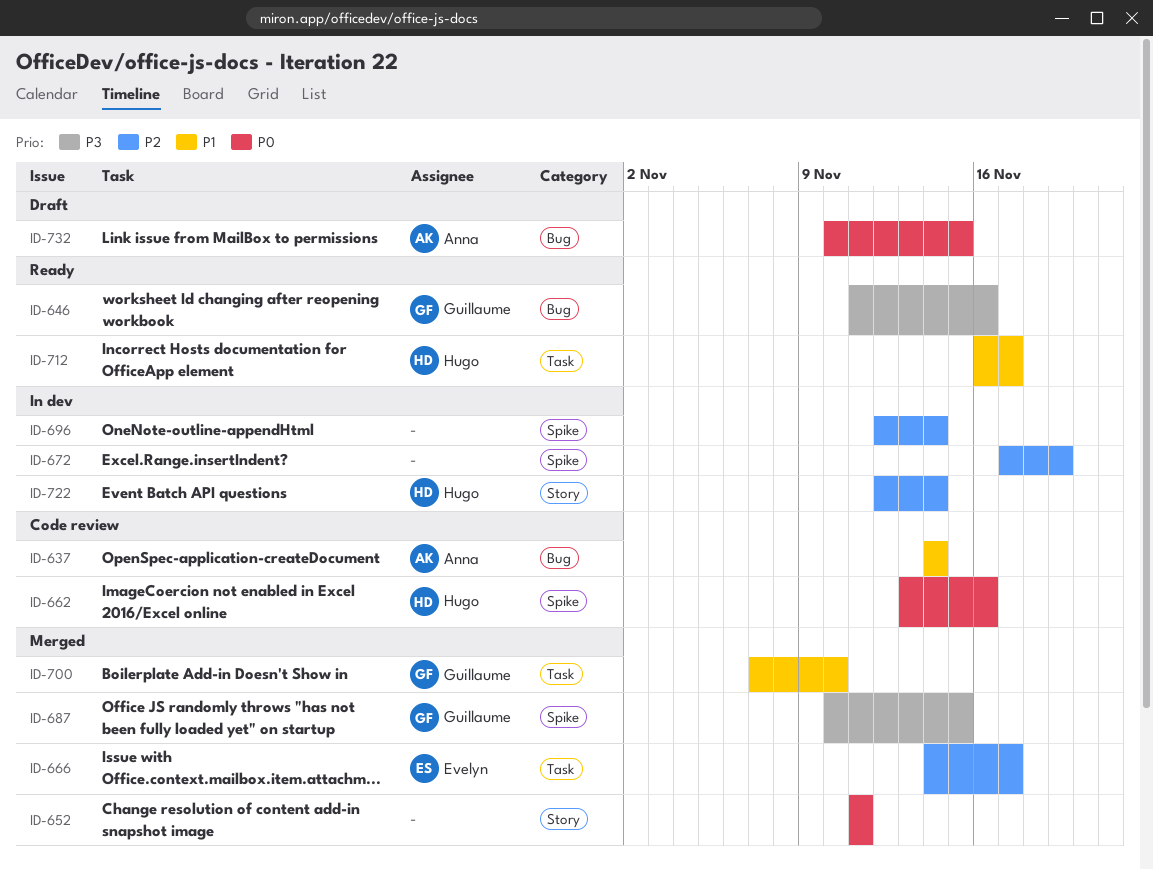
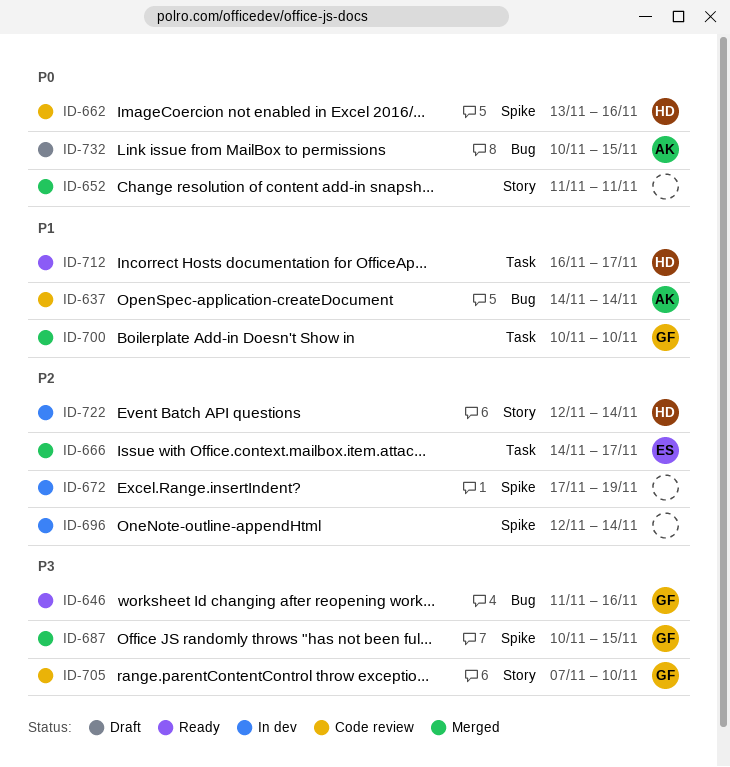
ID-700, start: Nov 7 -> Nov 10
ID-705: none -> present

